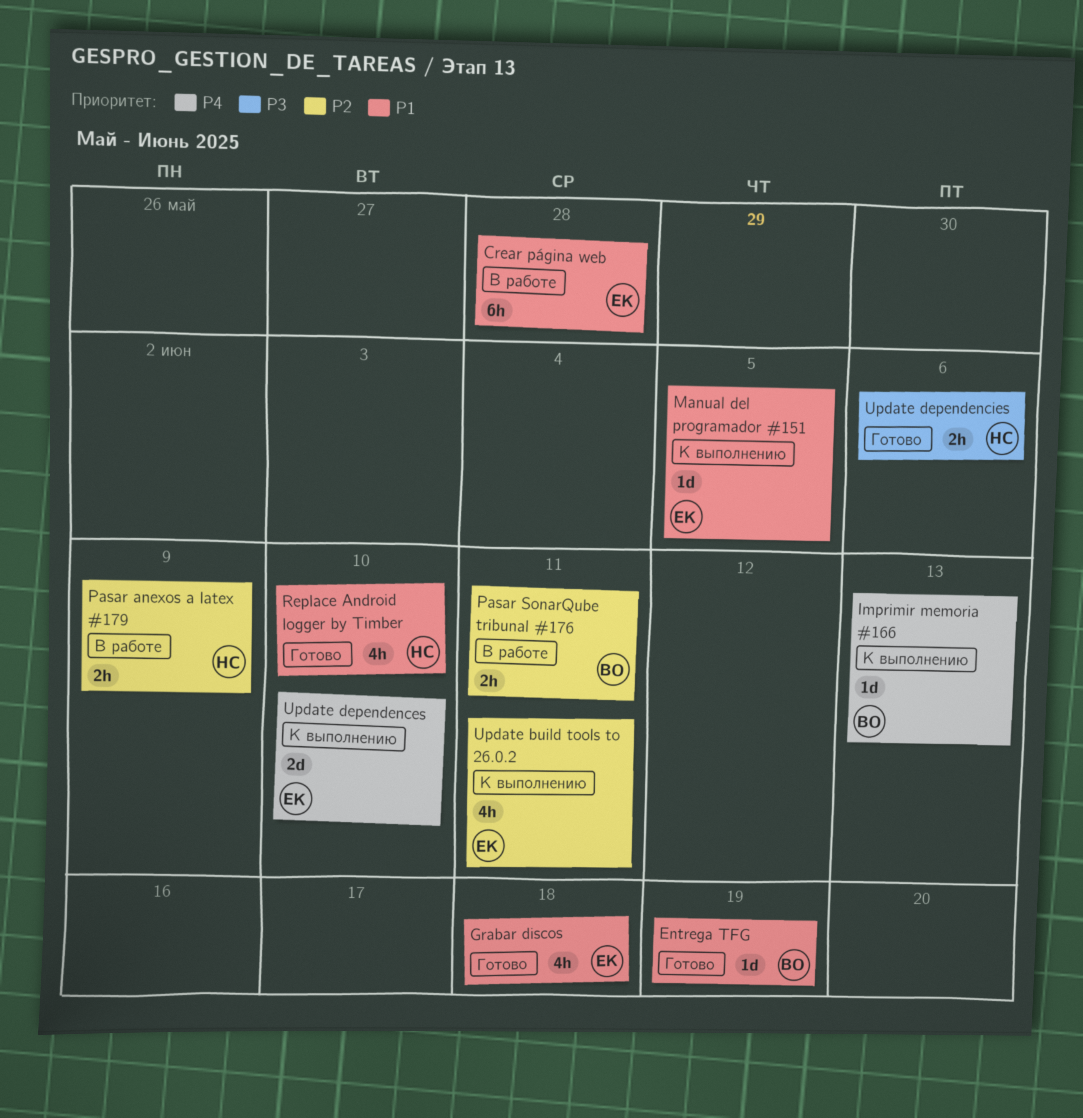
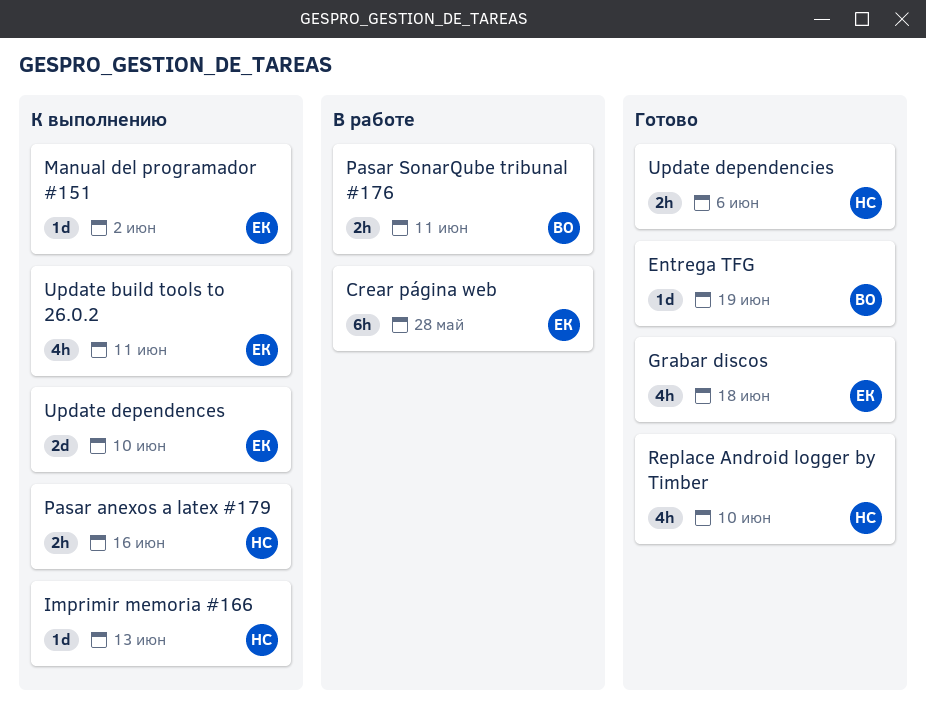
Imprimir memoria #166, owner: ВО -> НС
Manual del programador #151, due: Jun 5 -> Jun 2
Pasar anexos a latex #179, status: В работе -> К выполнению
Pasar anexos a latex #179, due: Jun 9 -> Jun 16

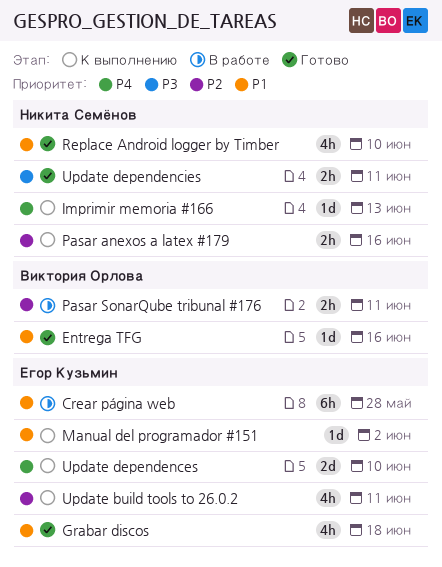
Entrega TFG, due: Jun 19 -> Jun 16
Update dependencies, due: Jun 6 -> Jun 11

